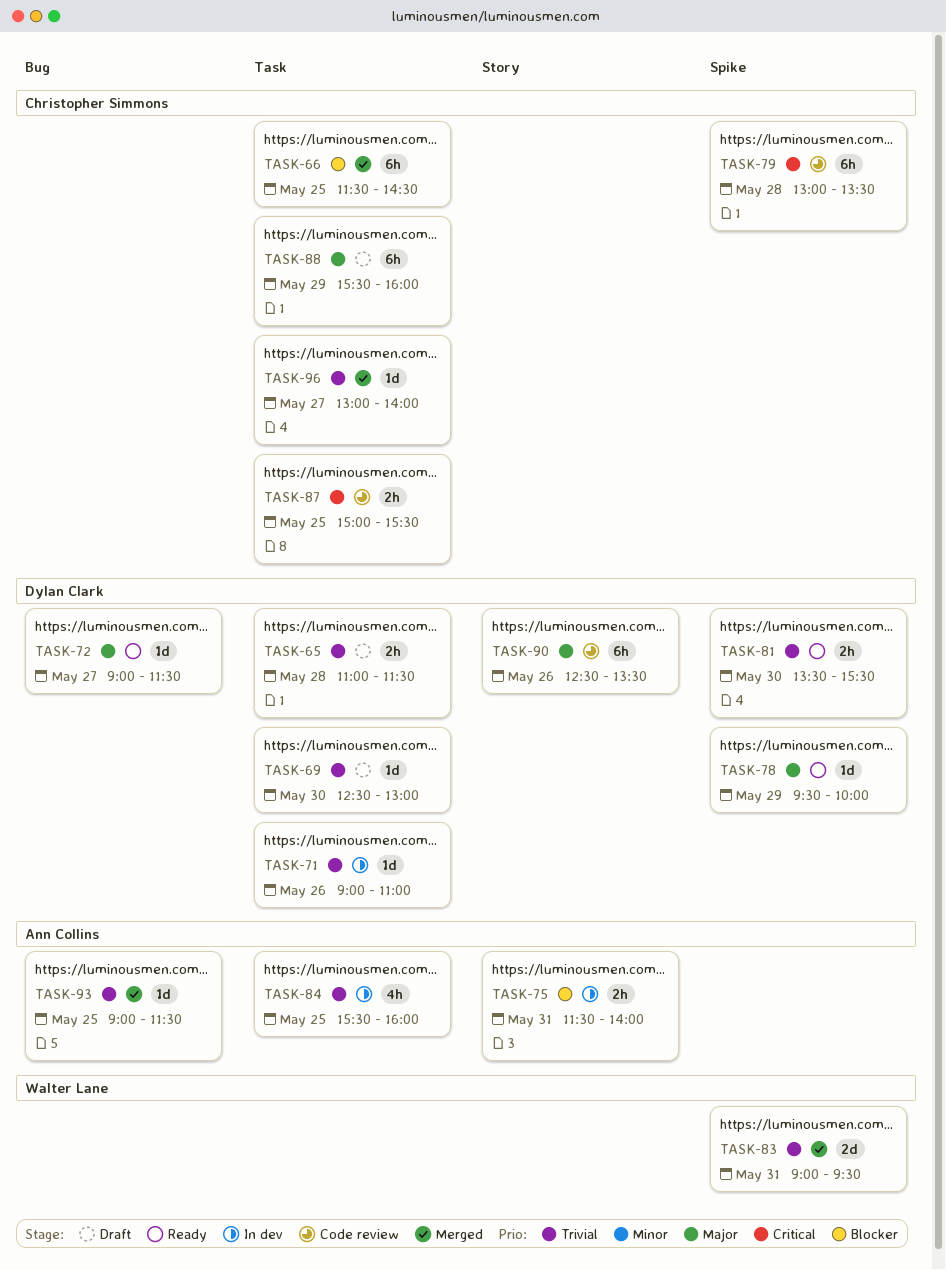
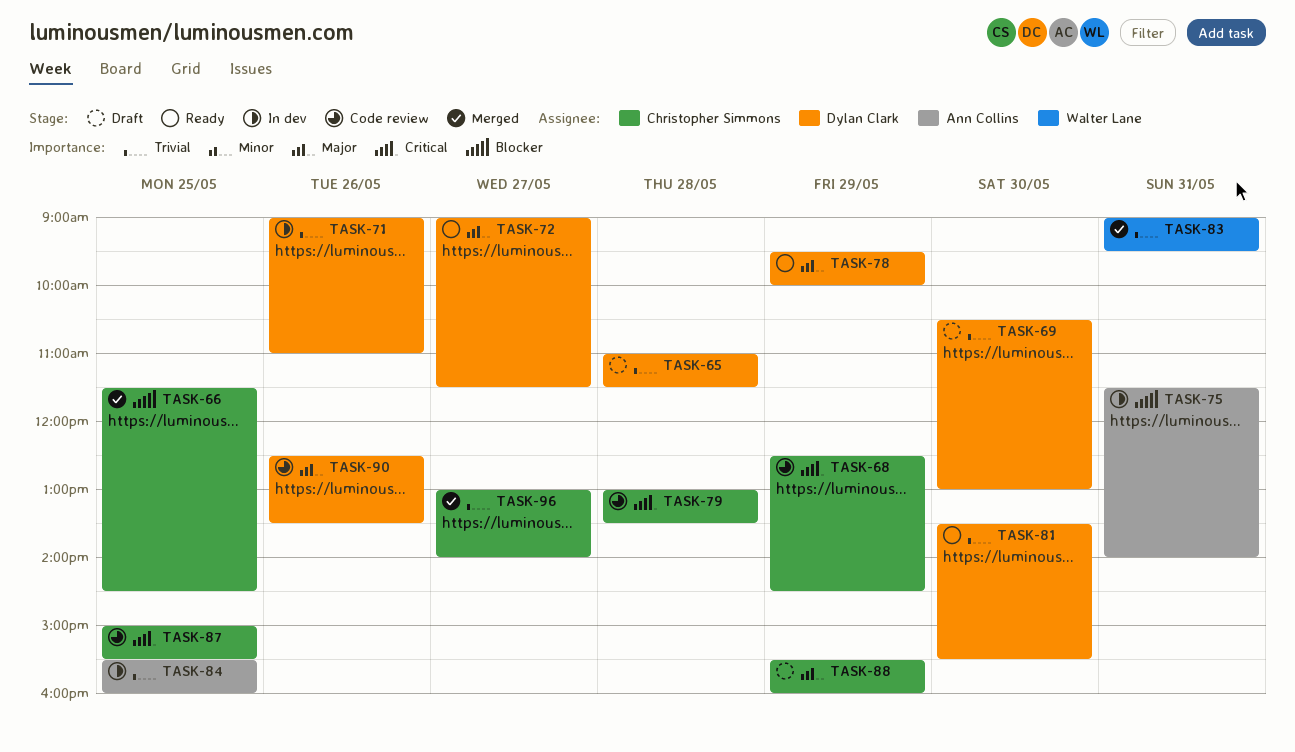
TASK-68: none -> present
TASK-69, begins: 12:30 -> 10:30
TASK-93: present -> none

